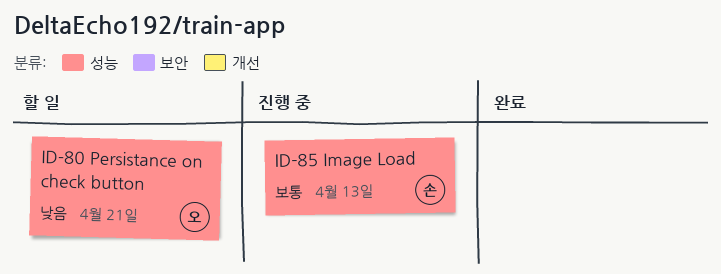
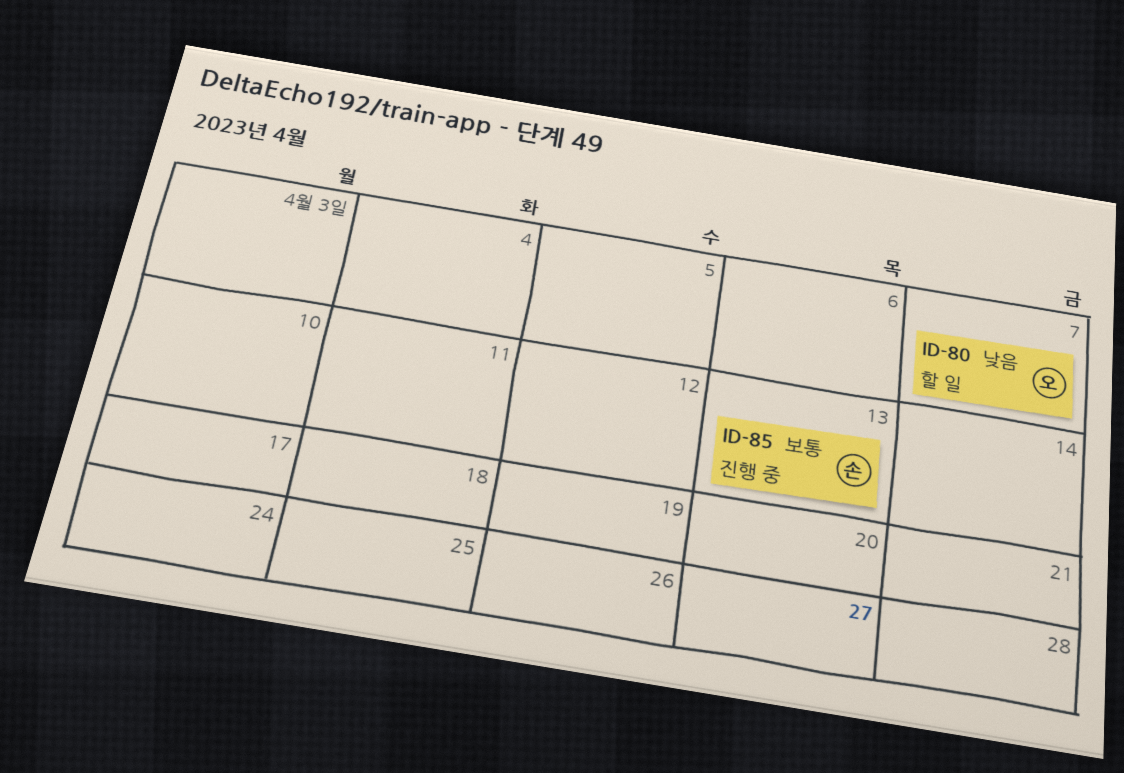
ID-80, due: Apr 21 -> Apr 7

